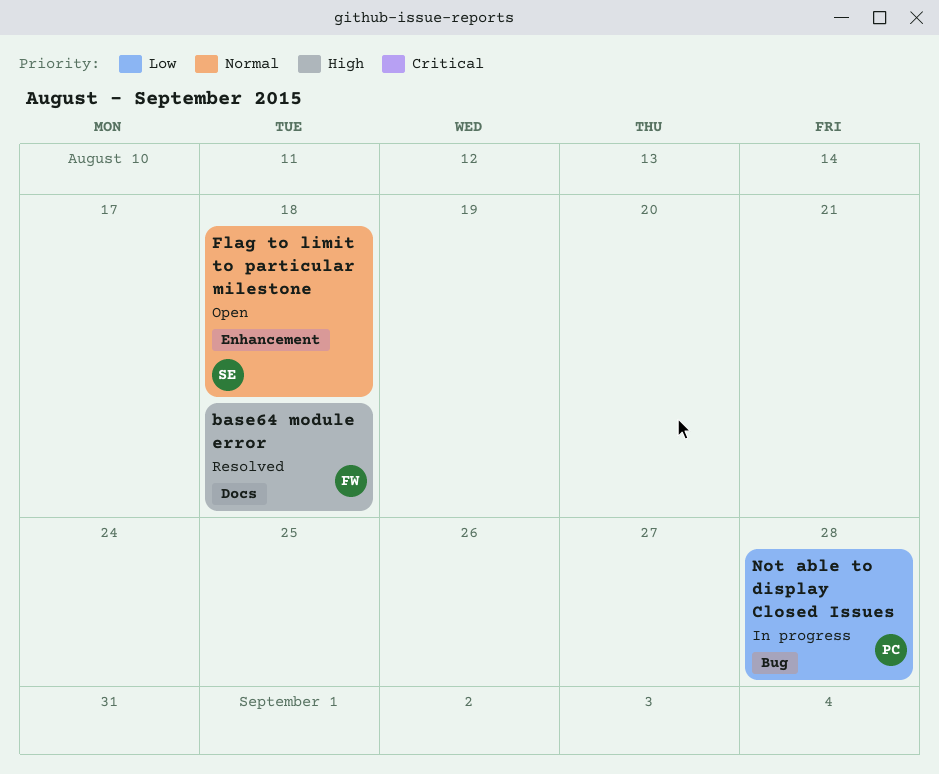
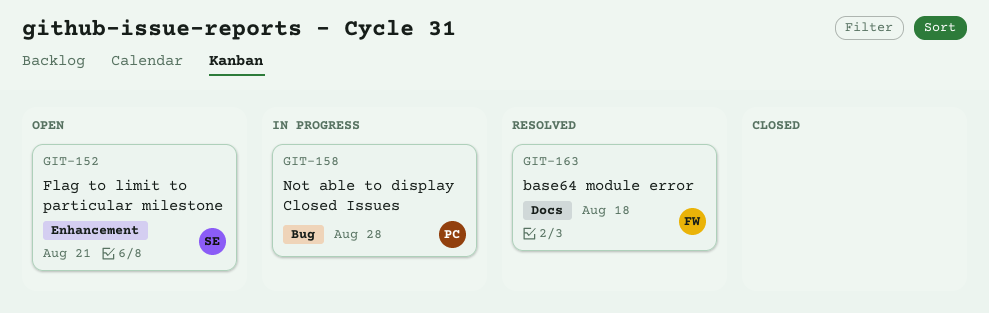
Flag to limit to particular milestone, due: Aug 18 -> Aug 21

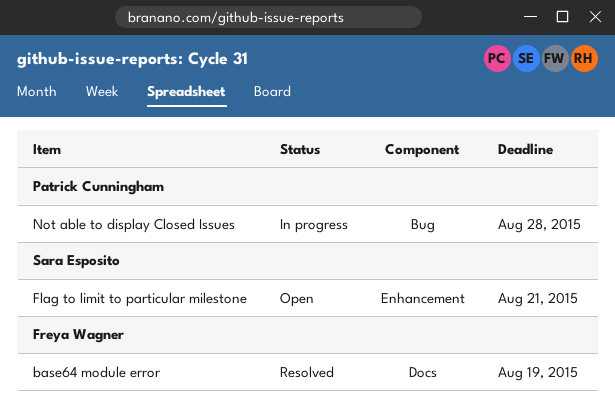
base64 module error, due: Aug 18 -> Aug 19

